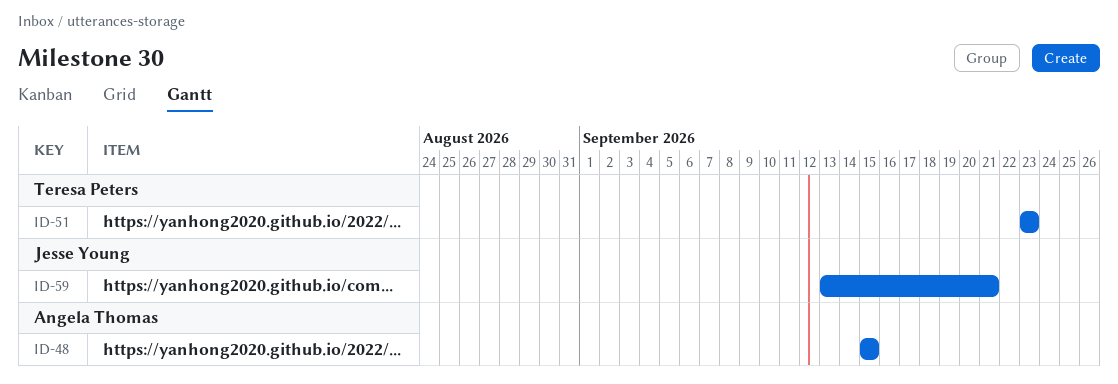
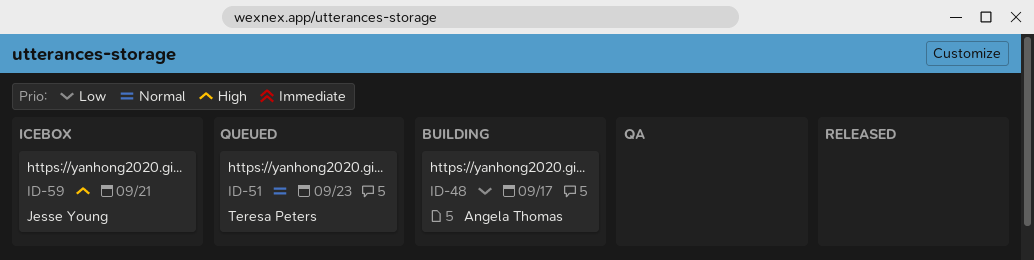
ID-48, due: Sep 15 -> Sep 17

